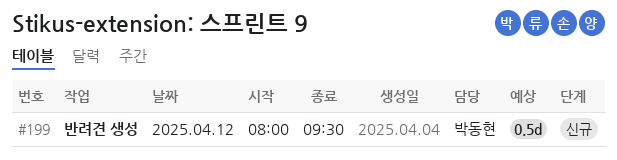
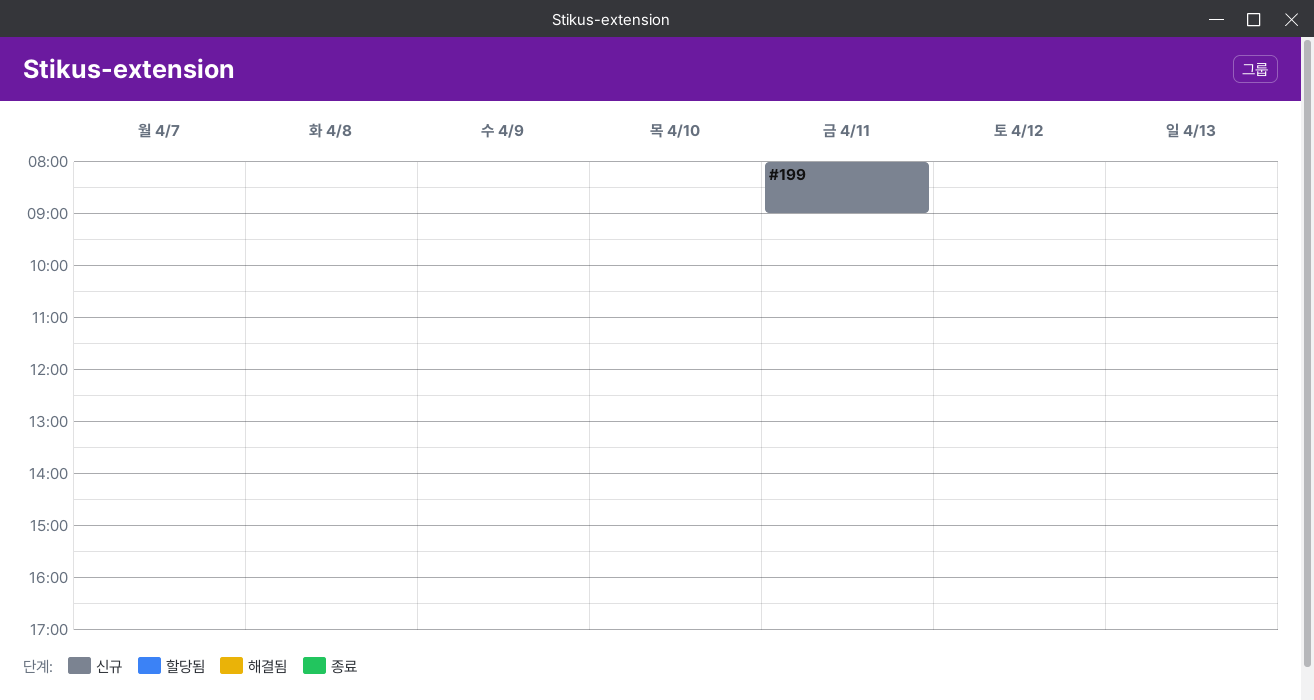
#199, day: Apr 12 -> Apr 11
#199, ends: 09:30 -> 09:00

